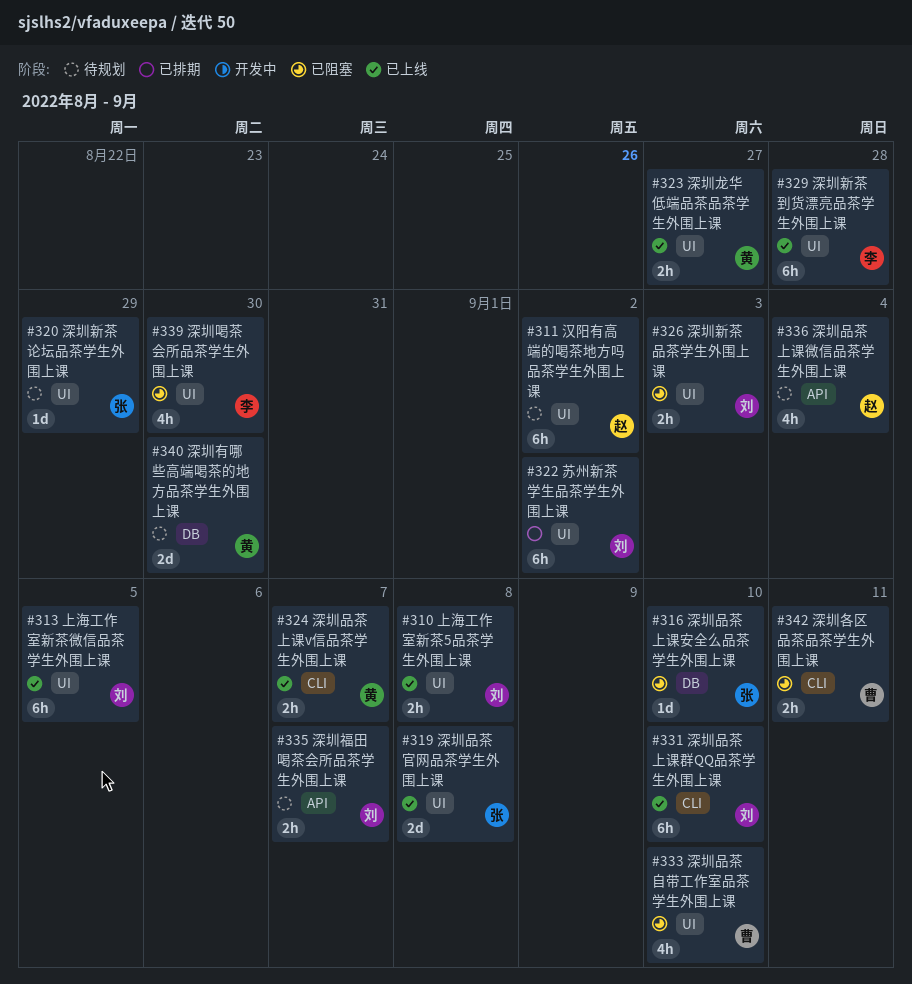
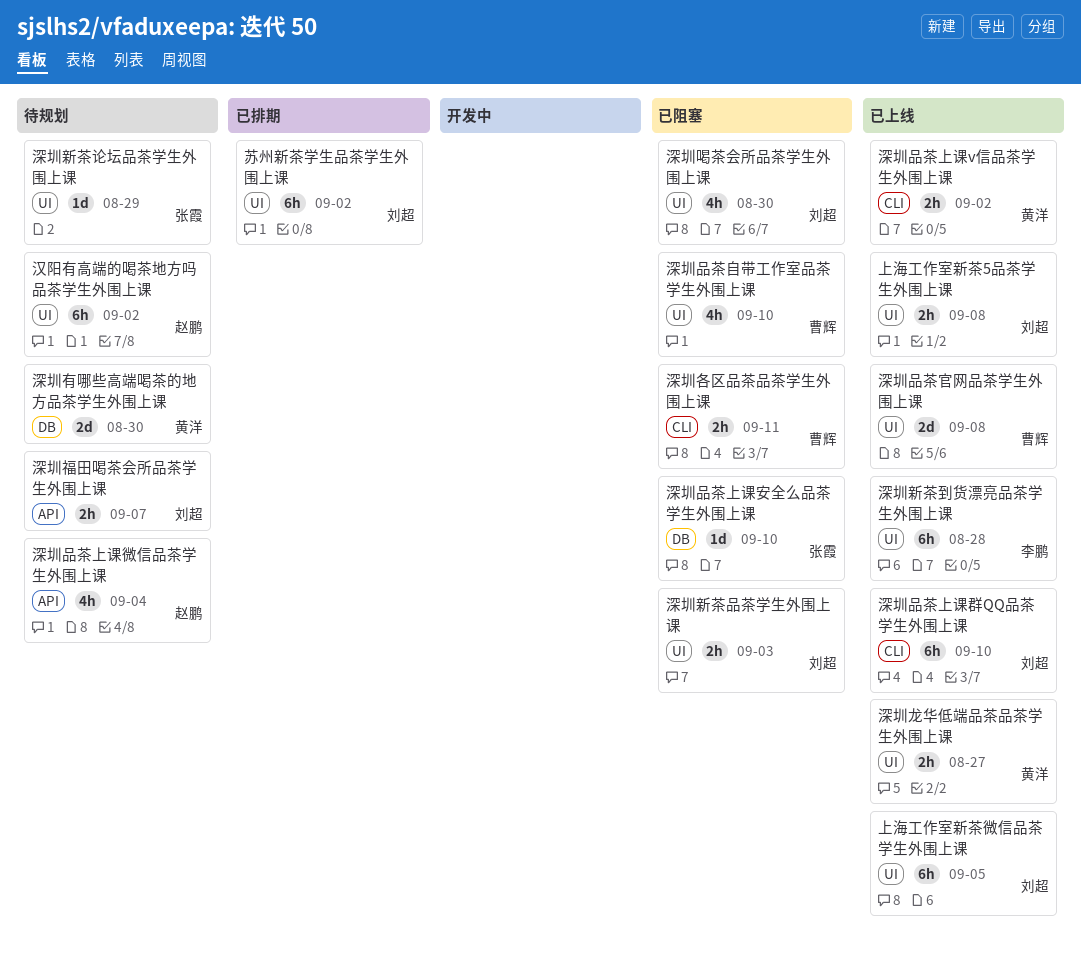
深圳品茶上课v信品茶学生外围上课, due: Sep 7 -> Sep 2
深圳品茶官网品茶学生外围上课, owner: 张霞 -> 曹辉
深圳喝茶会所品茶学生外围上课, owner: 李鹏 -> 刘超

